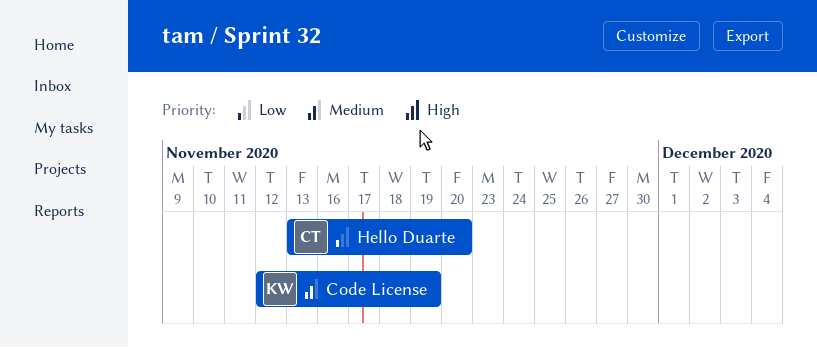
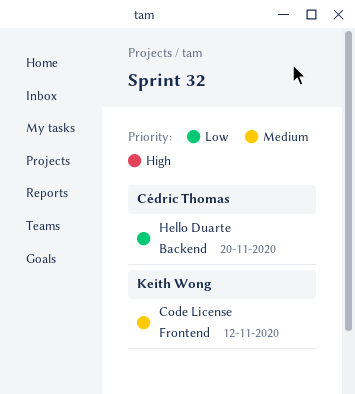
Code License, due: Nov 19 -> Nov 12

